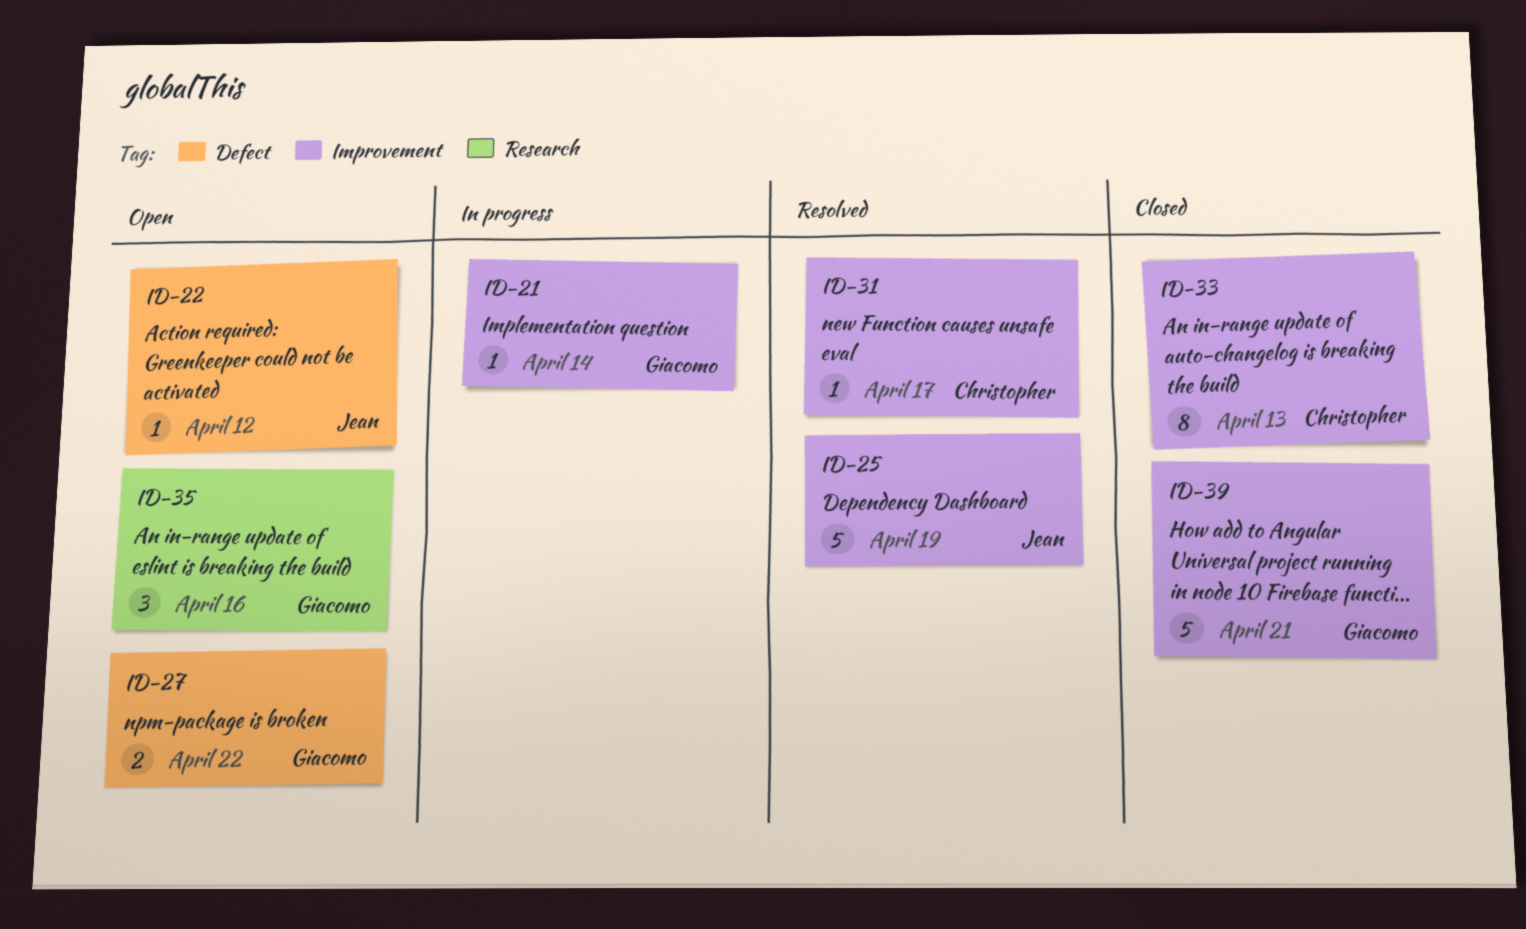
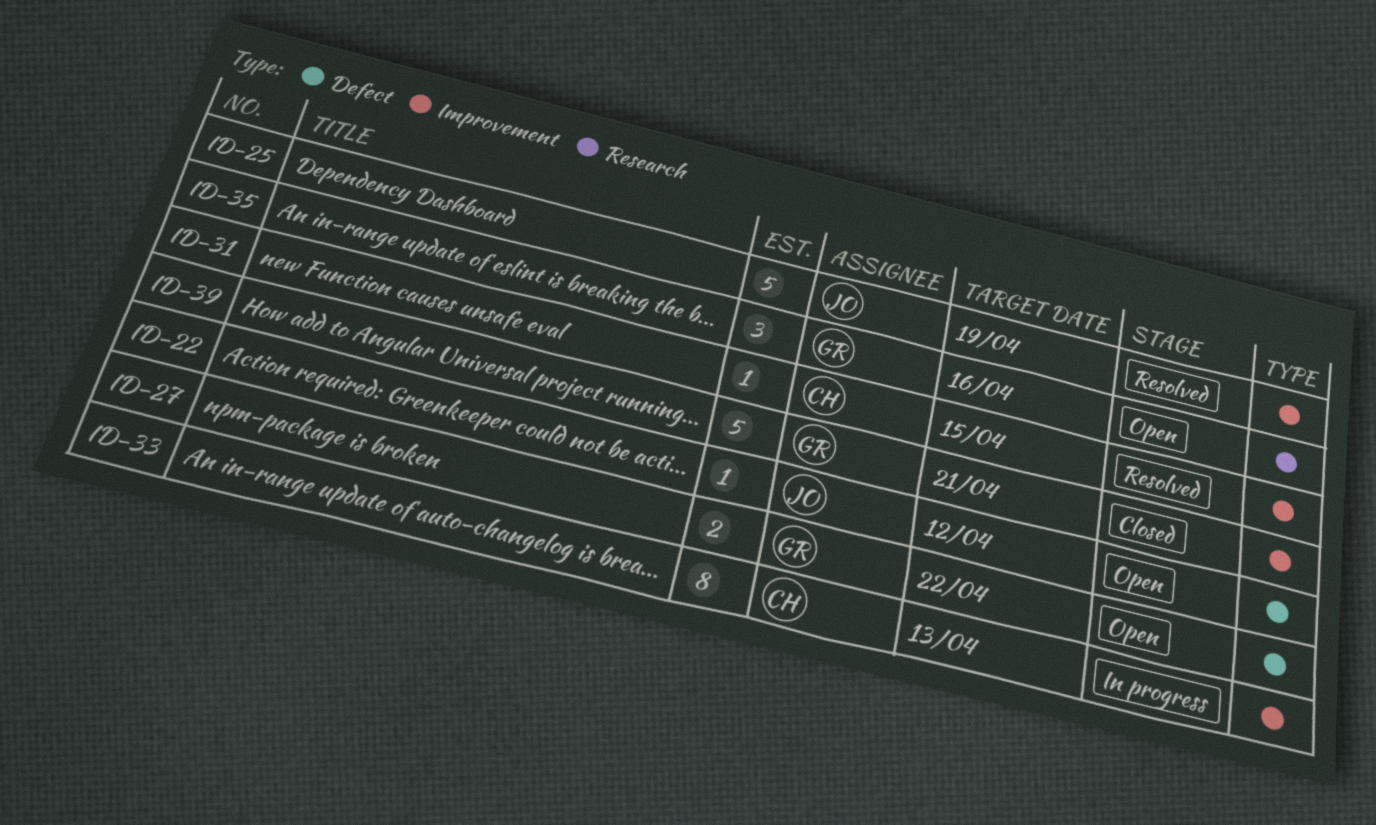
ID-21: present -> none
ID-31, due: Apr 17 -> Apr 15
ID-33, status: Closed -> In progress

